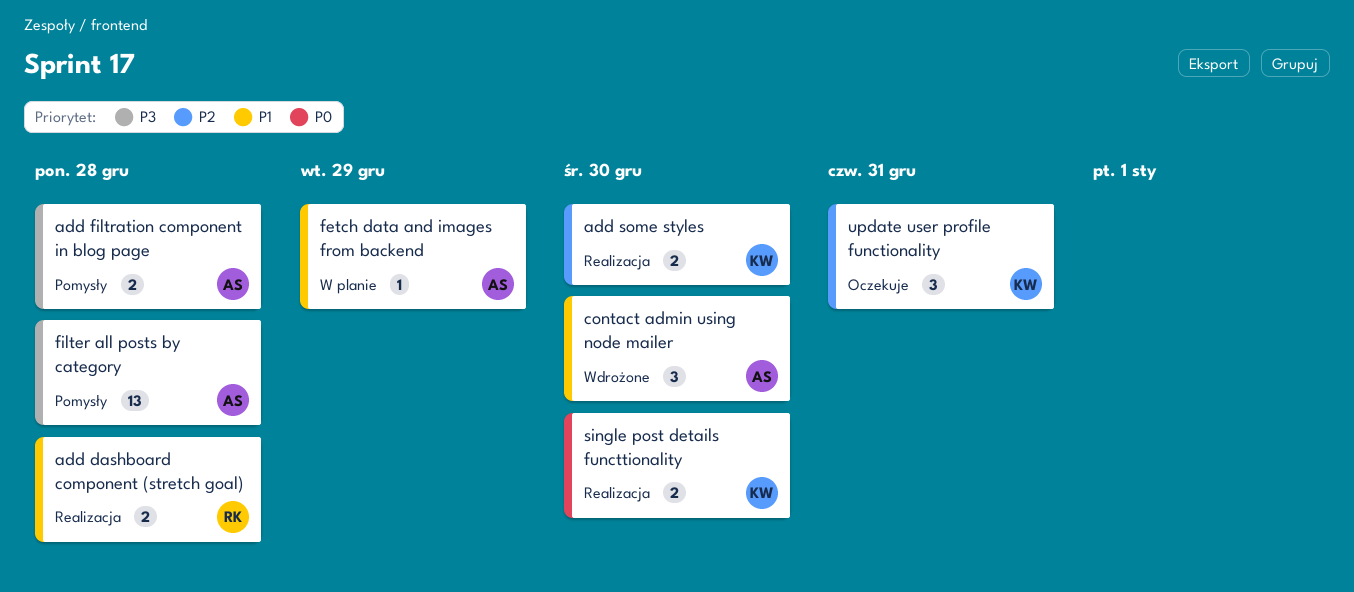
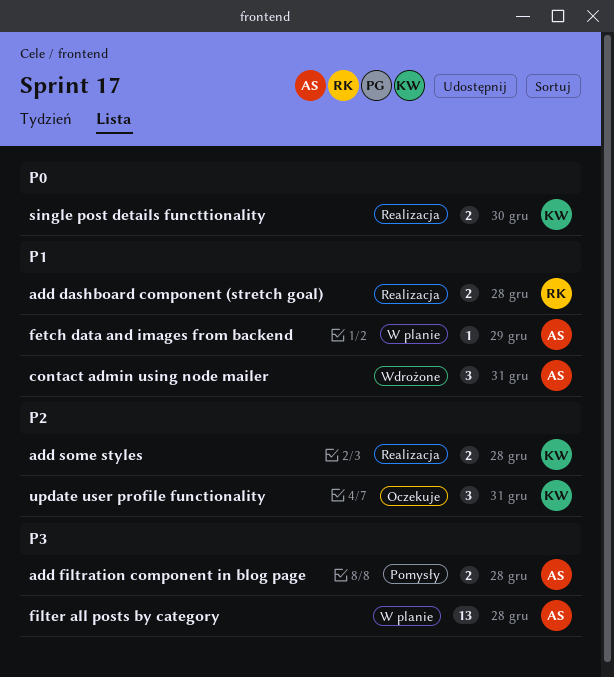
add some styles, due: Dec 30 -> Dec 28
contact admin using node mailer, due: Dec 30 -> Dec 31
filter all posts by category, status: Pomysły -> W planie

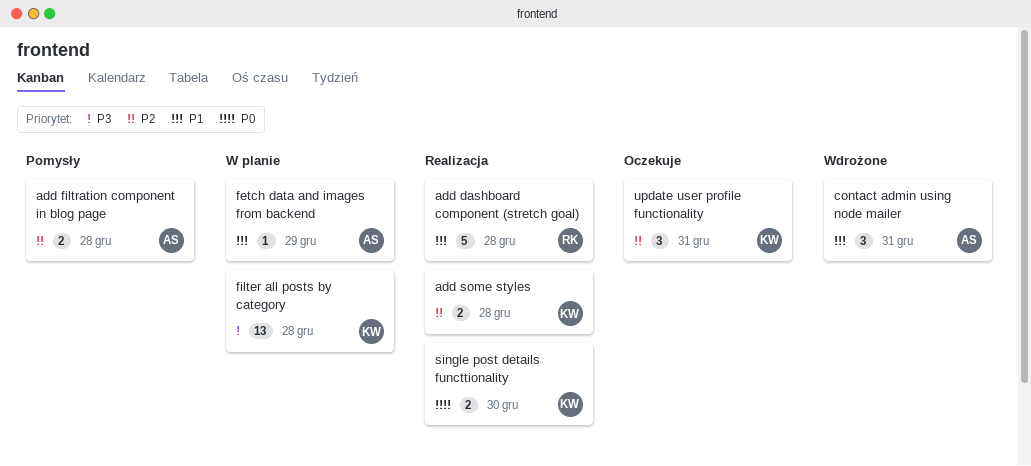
add dashboard component (stretch goal), estimate: 2 -> 5
add filtration component in blog page, priority: P3 -> P2
filter all posts by category, owner: AS -> KW

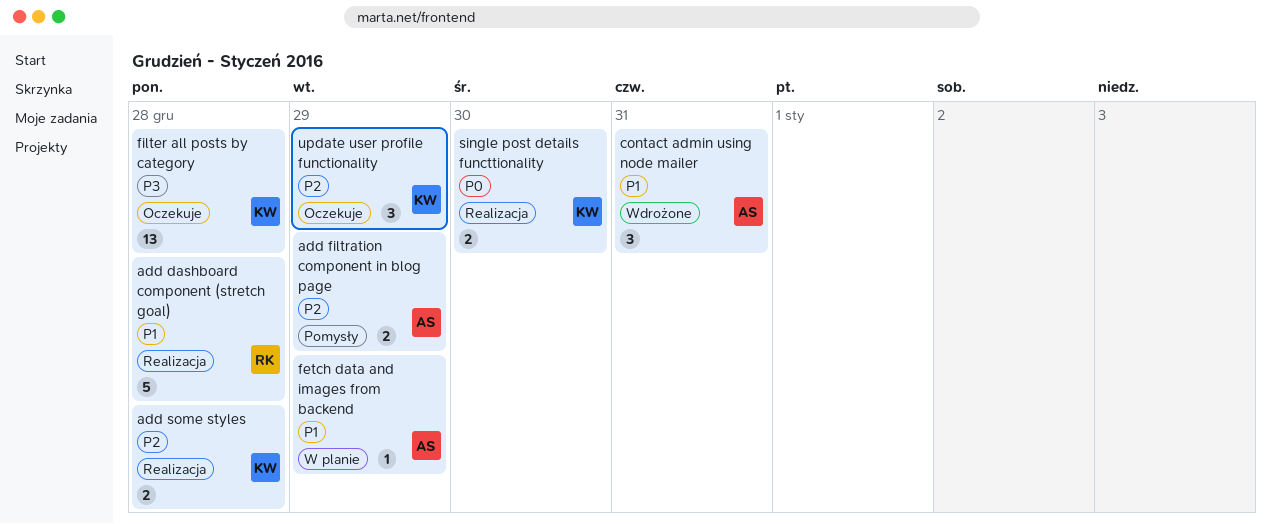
add filtration component in blog page, due: Dec 28 -> Dec 29
filter all posts by category, status: W planie -> Oczekuje
update user profile functionality, due: Dec 31 -> Dec 29

